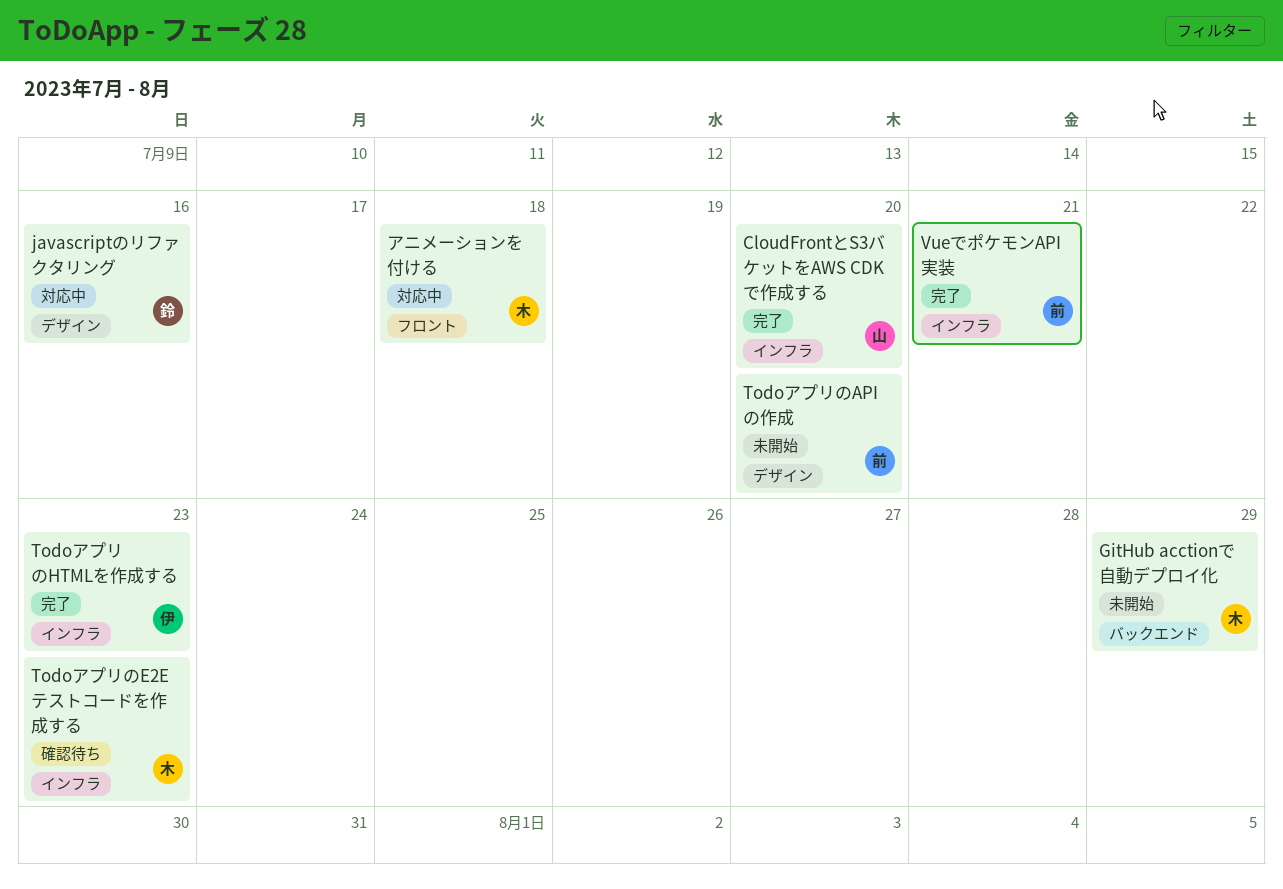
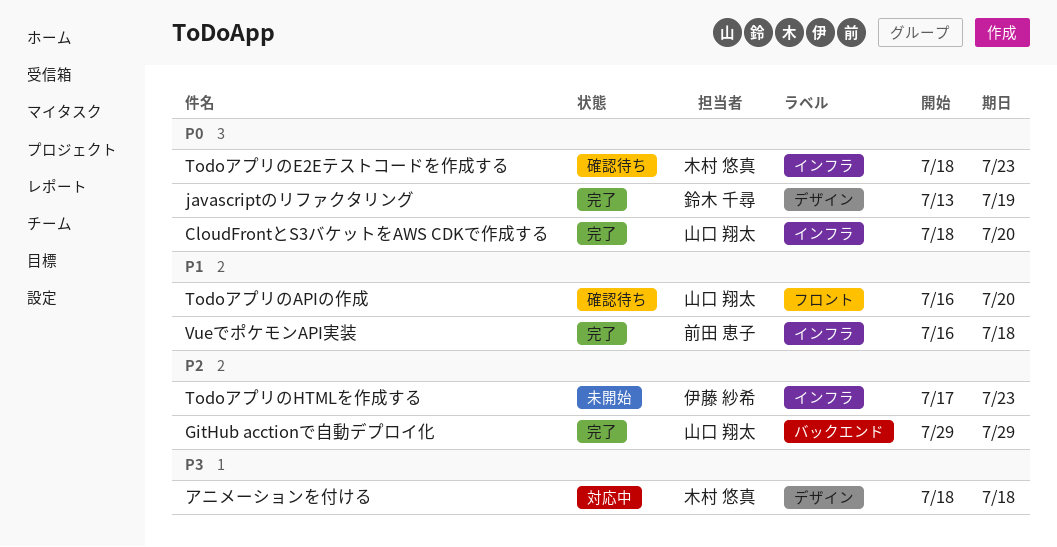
GitHub acctionで自動デプロイ化, status: 未開始 -> 完了
GitHub acctionで自動デプロイ化, owner: 木村 悠真 -> 山口 翔太
javascriptのリファクタリング, status: 対応中 -> 完了
javascriptのリファクタリング, due: Jul 16 -> Jul 19
TodoアプリのAPIの作成, status: 未開始 -> 確認待ち
TodoアプリのAPIの作成, owner: 前田 恵子 -> 山口 翔太
TodoアプリのAPIの作成, label: デザイン -> フロント
TodoアプリのHTMLを作成する, status: 完了 -> 未開始
VueでポケモンAPI実装, due: Jul 21 -> Jul 18
アニメーションを付ける, label: フロント -> デザイン

